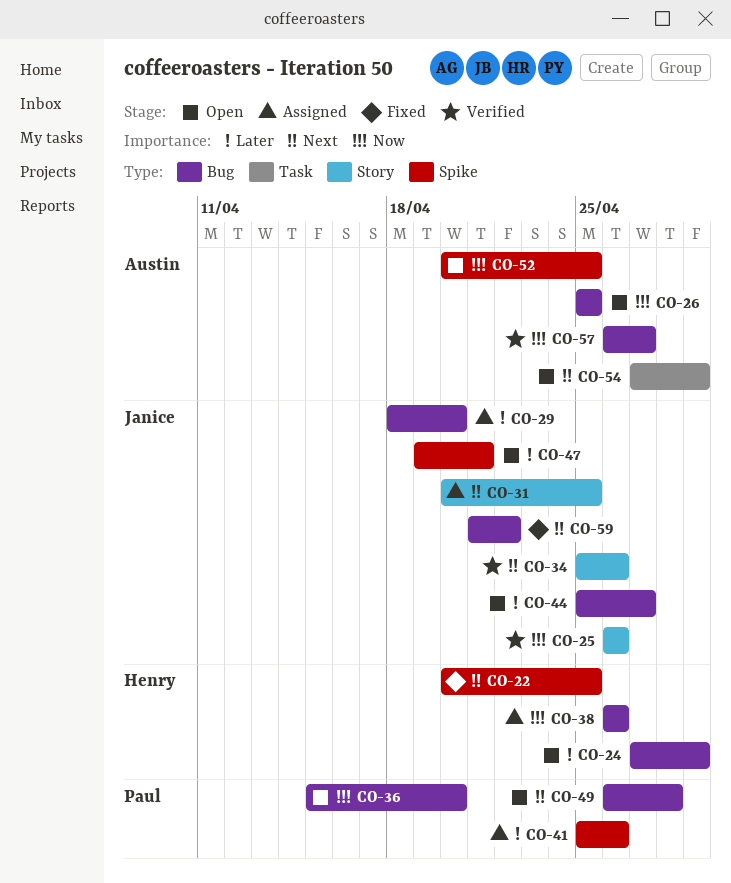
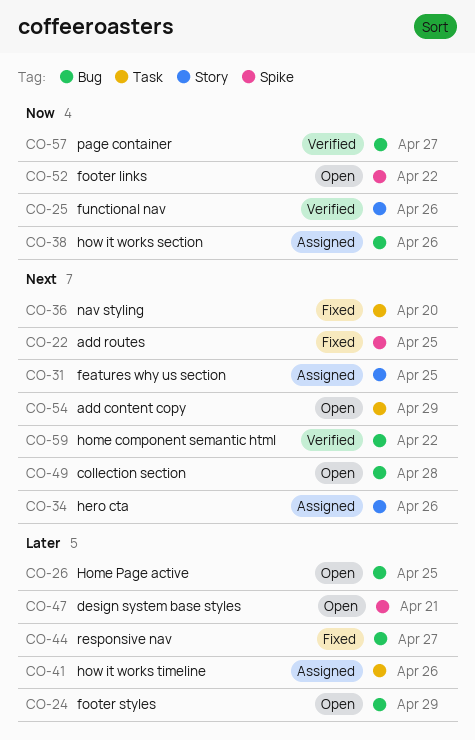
CO-26, priority: Now -> Later
CO-29: present -> none
CO-34, status: Verified -> Assigned
CO-36, status: Open -> Fixed
CO-36, priority: Now -> Next
CO-36, label: Bug -> Task
CO-41, label: Spike -> Task
CO-44, status: Open -> Fixed
CO-52, due: Apr 25 -> Apr 22
CO-59, status: Fixed -> Verified

